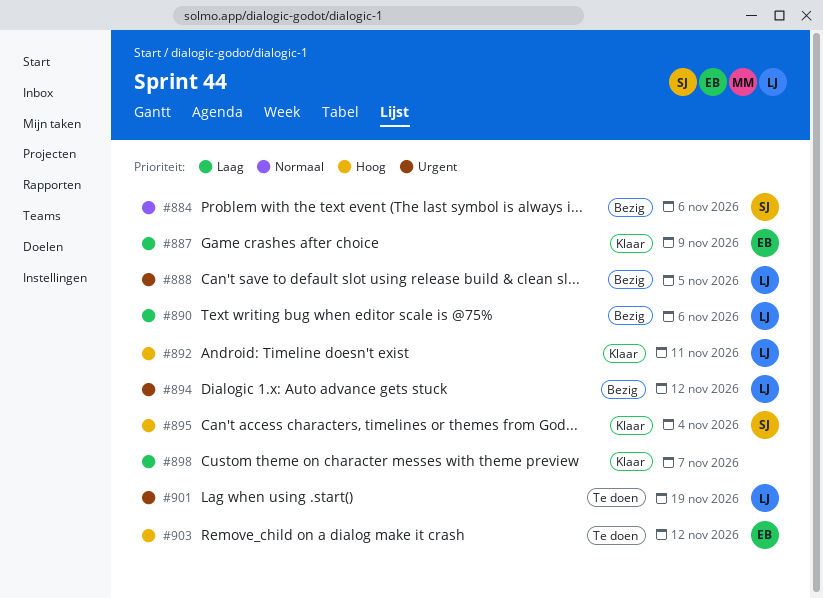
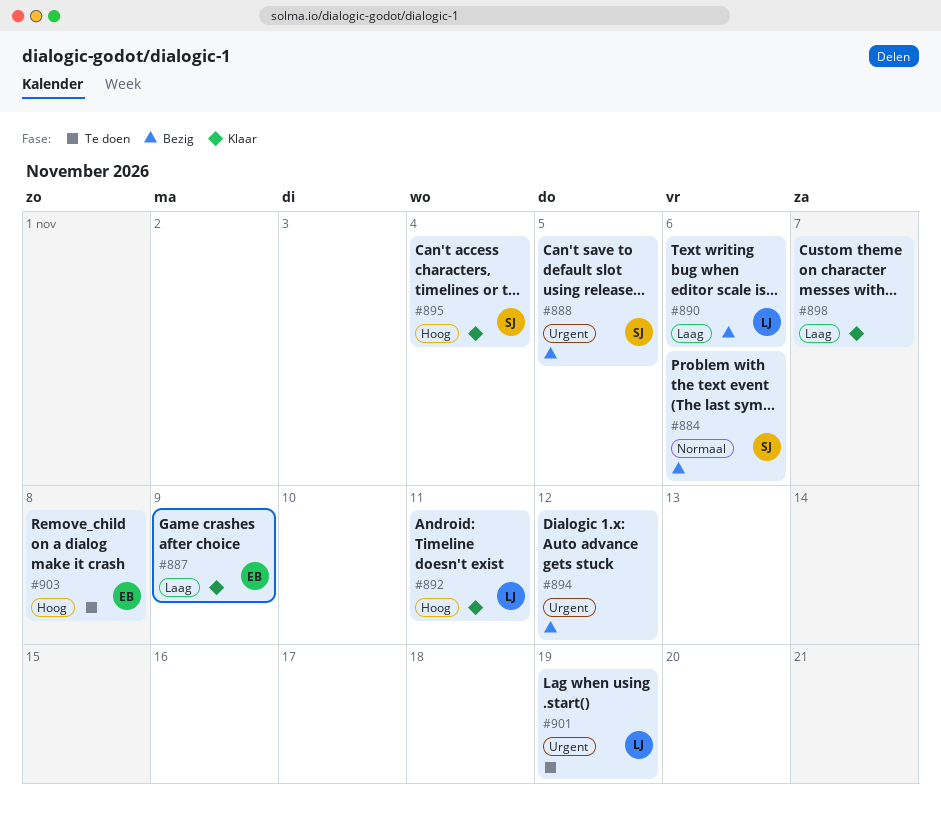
#888, owner: LJ -> SJ
#894, owner: LJ -> none
#903, due: Nov 12 -> Nov 8

